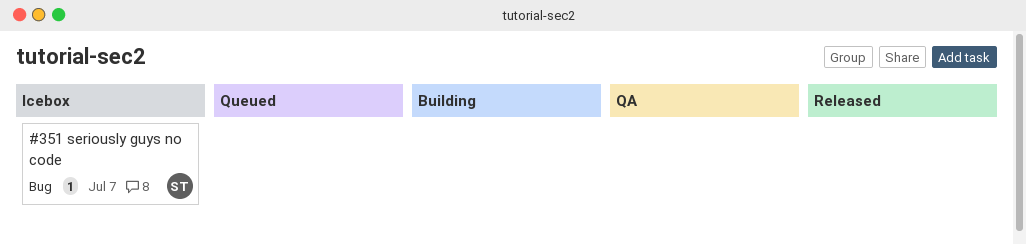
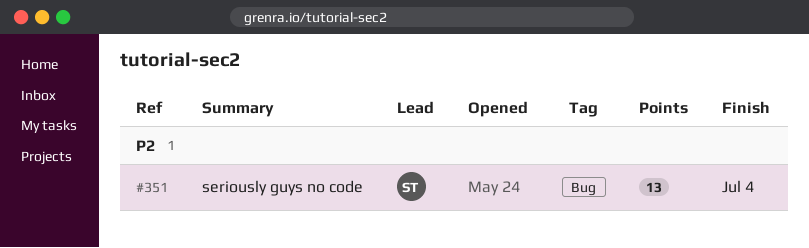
#351, estimate: 1 -> 13
#351, due: Jul 7 -> Jul 4

